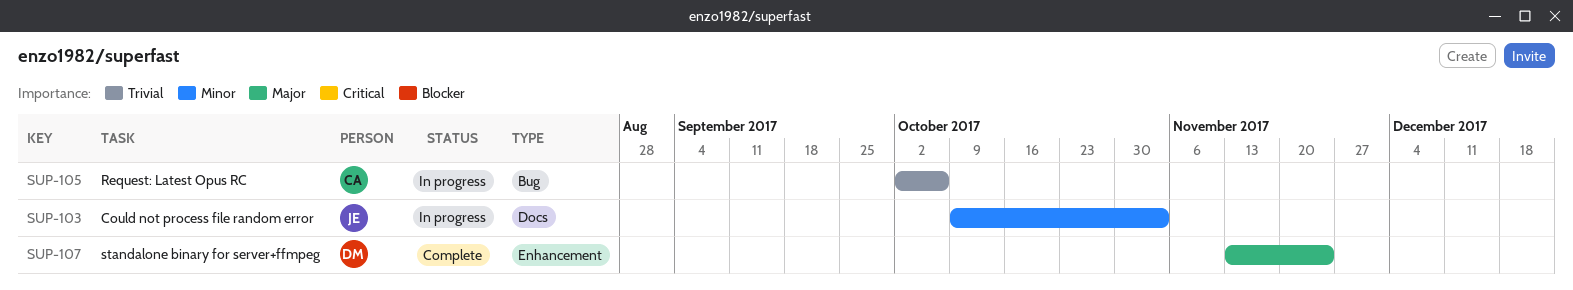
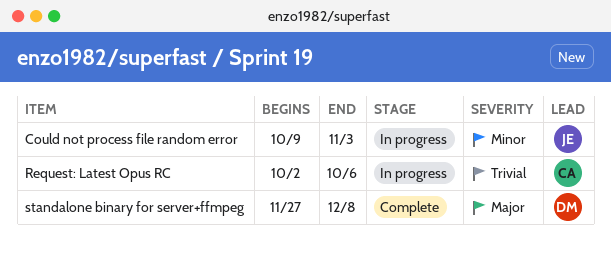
standalone binary for server+ffmpeg, start: Nov 13 -> Nov 27
standalone binary for server+ffmpeg, due: Nov 24 -> Dec 8

